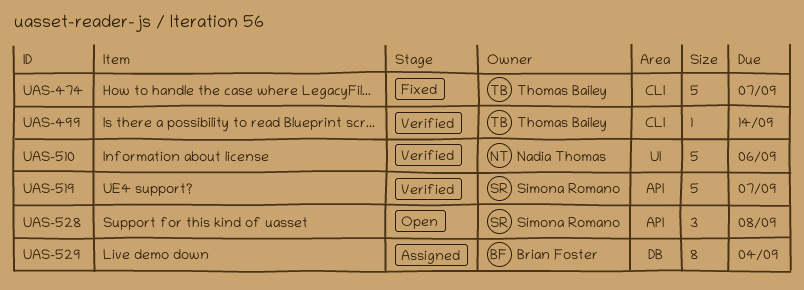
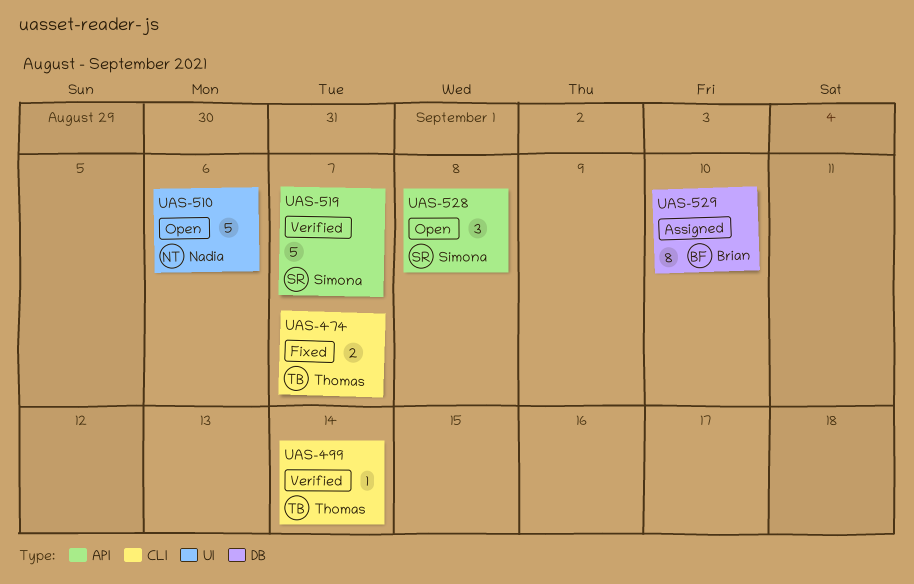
UAS-474, estimate: 5 -> 2
UAS-510, status: Verified -> Open
UAS-529, due: Sep 4 -> Sep 10

